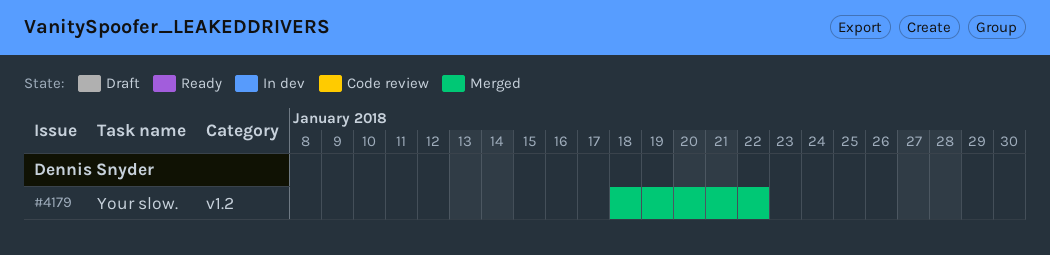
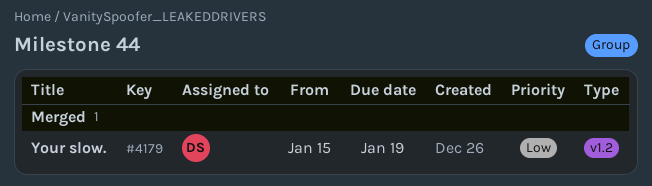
#4179, start: Jan 18 -> Jan 15
#4179, due: Jan 22 -> Jan 19

